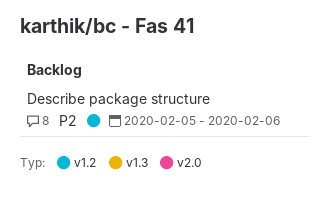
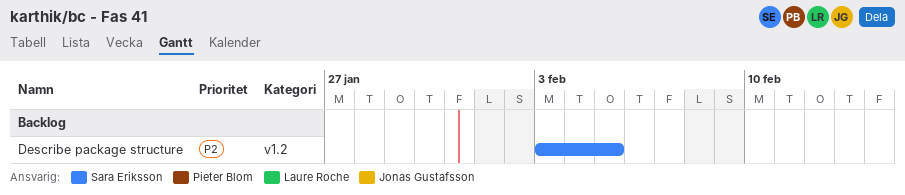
Describe package structure, start: Feb 5 -> Feb 3
Describe package structure, due: Feb 6 -> Feb 5

